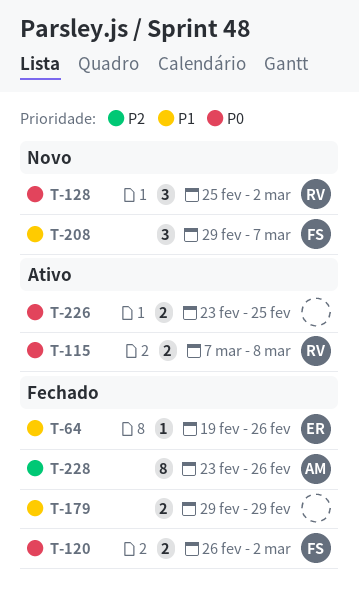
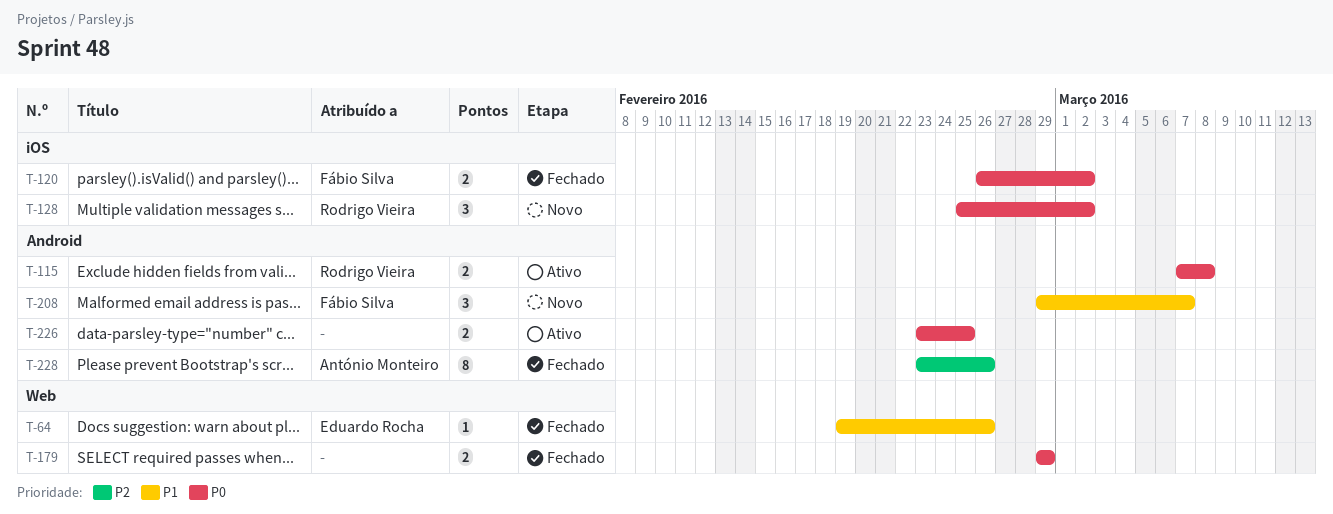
T-179, priority: P1 -> P0

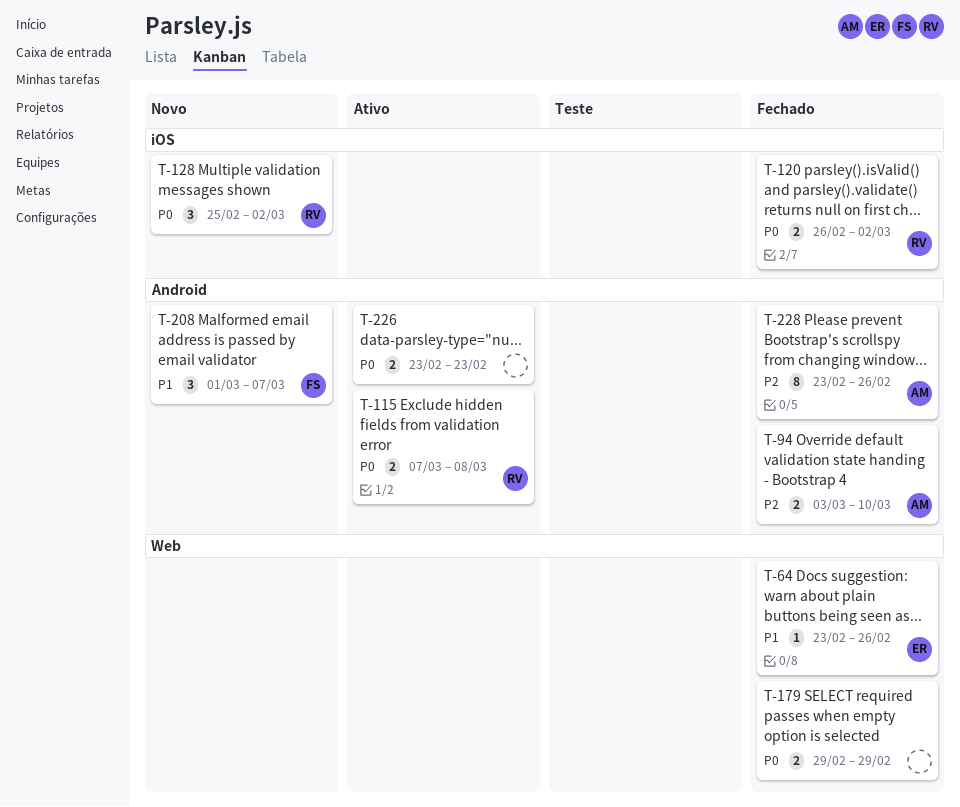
T-64, start: Feb 19 -> Feb 23
T-94: none -> present
T-120, owner: Fábio Silva -> Rodrigo Vieira
T-208, start: Feb 29 -> Mar 1
T-226, due: Feb 25 -> Feb 23

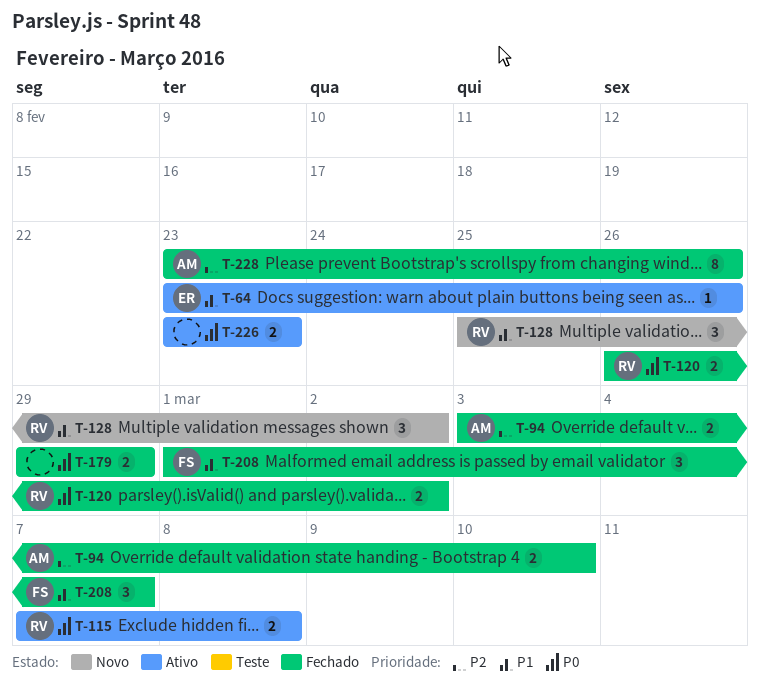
T-64, status: Fechado -> Ativo
T-128, priority: P0 -> P1
T-208, status: Novo -> Fechado

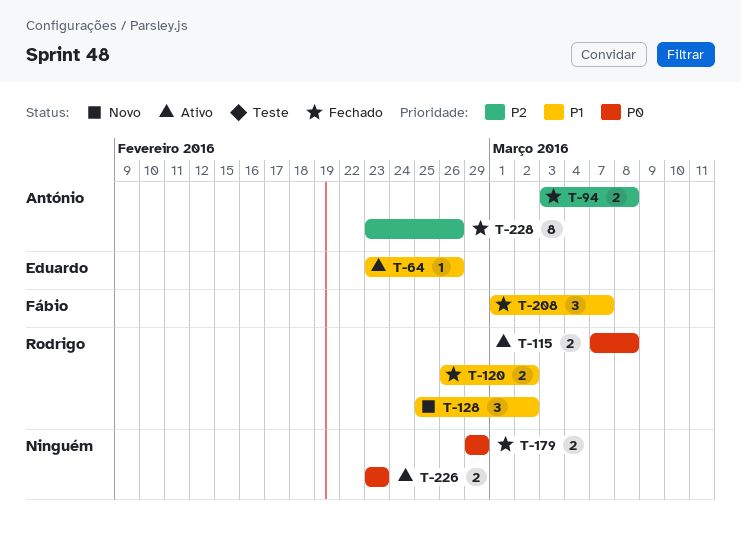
T-94, due: Mar 10 -> Mar 8
T-120, priority: P0 -> P1

